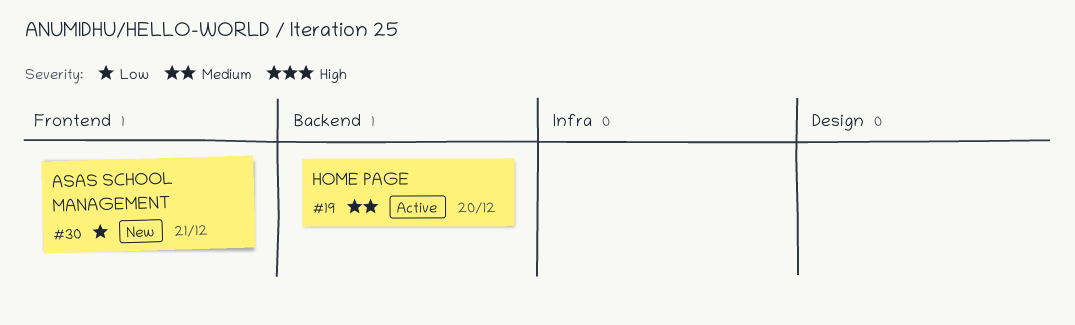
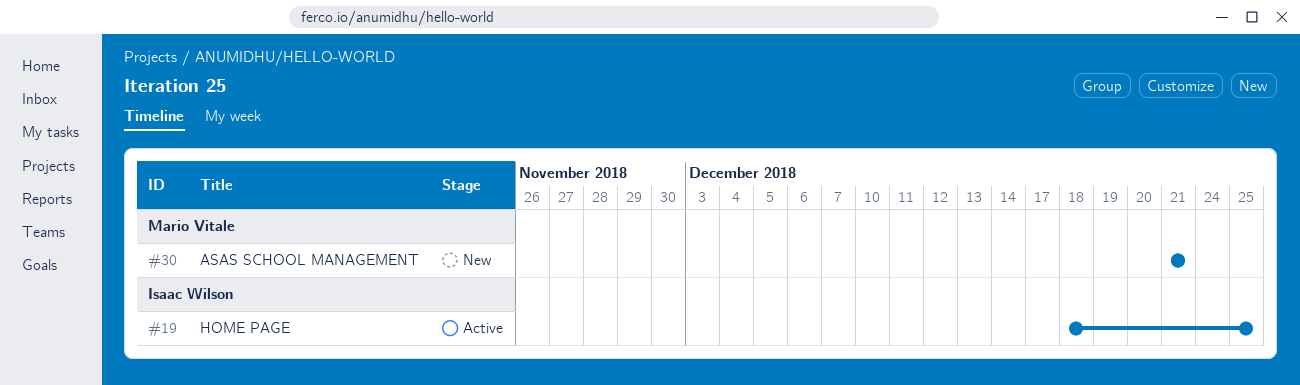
#19, due: Dec 20 -> Dec 25

